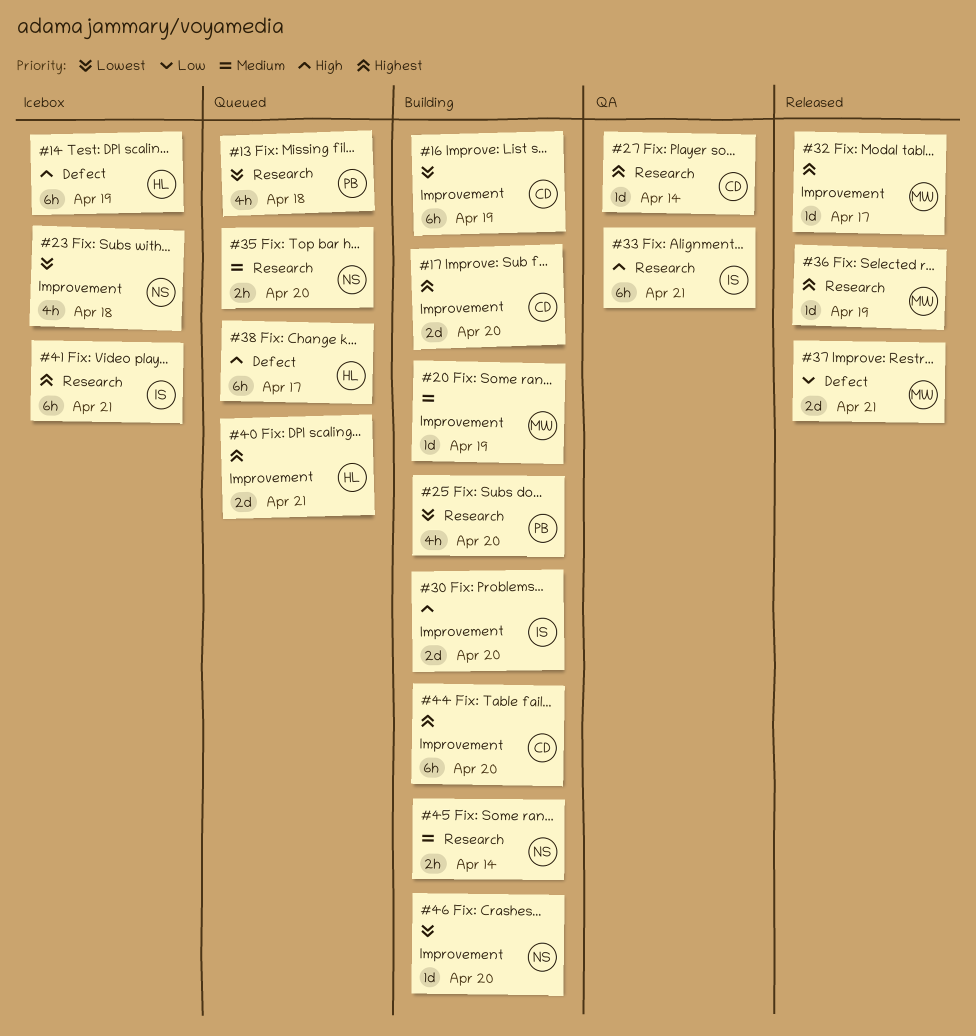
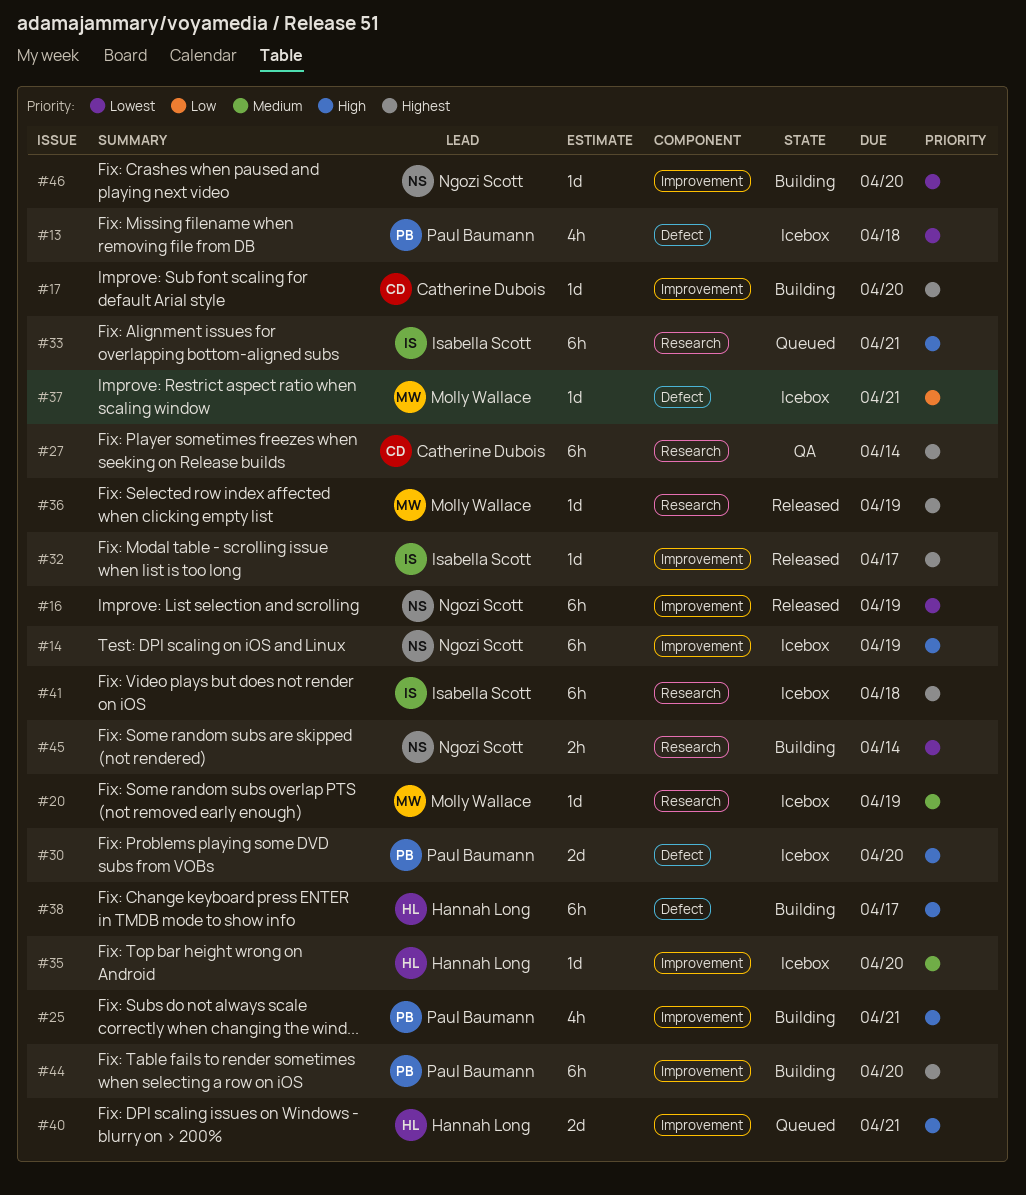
#13, status: Queued -> Icebox
#13, label: Research -> Defect
#14, owner: Hannah Long -> Ngozi Scott
#14, label: Defect -> Improvement
#16, status: Building -> Released
#16, owner: Catherine Dubois -> Ngozi Scott
#17, estimate: 2d -> 1d
#20, status: Building -> Icebox
#20, label: Improvement -> Research
#23: present -> none
#25, priority: Lowest -> High
#25, label: Research -> Improvement
#25, due: Apr 20 -> Apr 21
#27, estimate: 1d -> 6h
#30, status: Building -> Icebox
#30, owner: Isabella Scott -> Paul Baumann
#30, label: Improvement -> Defect
#32, owner: Molly Wallace -> Isabella Scott
#33, status: QA -> Queued
#35, status: Queued -> Icebox
#35, owner: Ngozi Scott -> Hannah Long
#35, label: Research -> Improvement
#35, estimate: 2h -> 1d
#37, status: Released -> Icebox
#37, estimate: 2d -> 1d
#38, status: Queued -> Building
#40, priority: Highest -> High
#41, due: Apr 21 -> Apr 18
#44, owner: Catherine Dubois -> Paul Baumann
#45, priority: Medium -> Lowest

